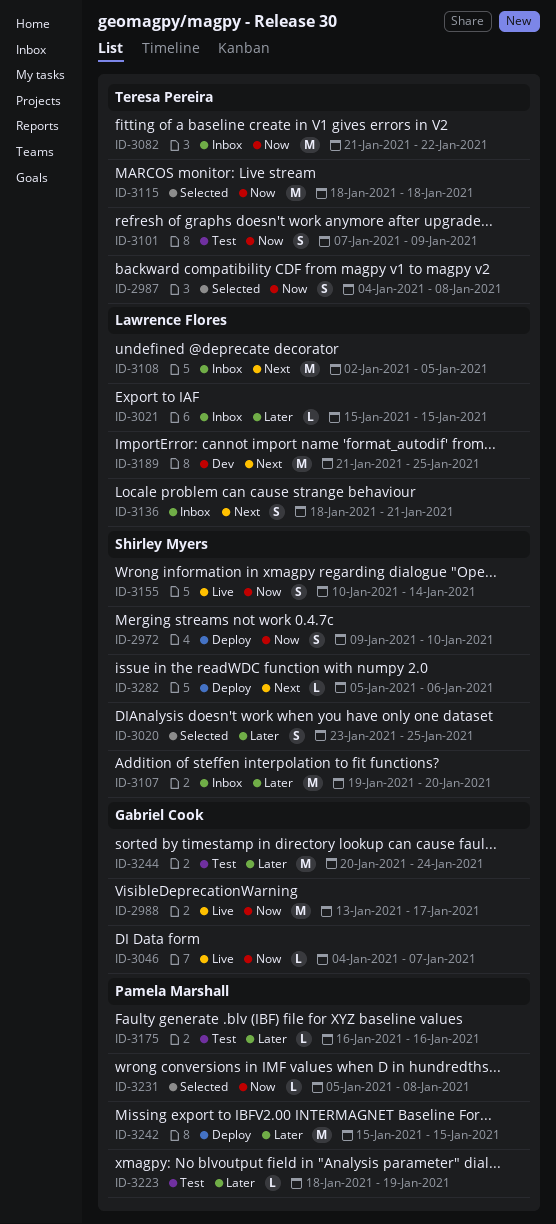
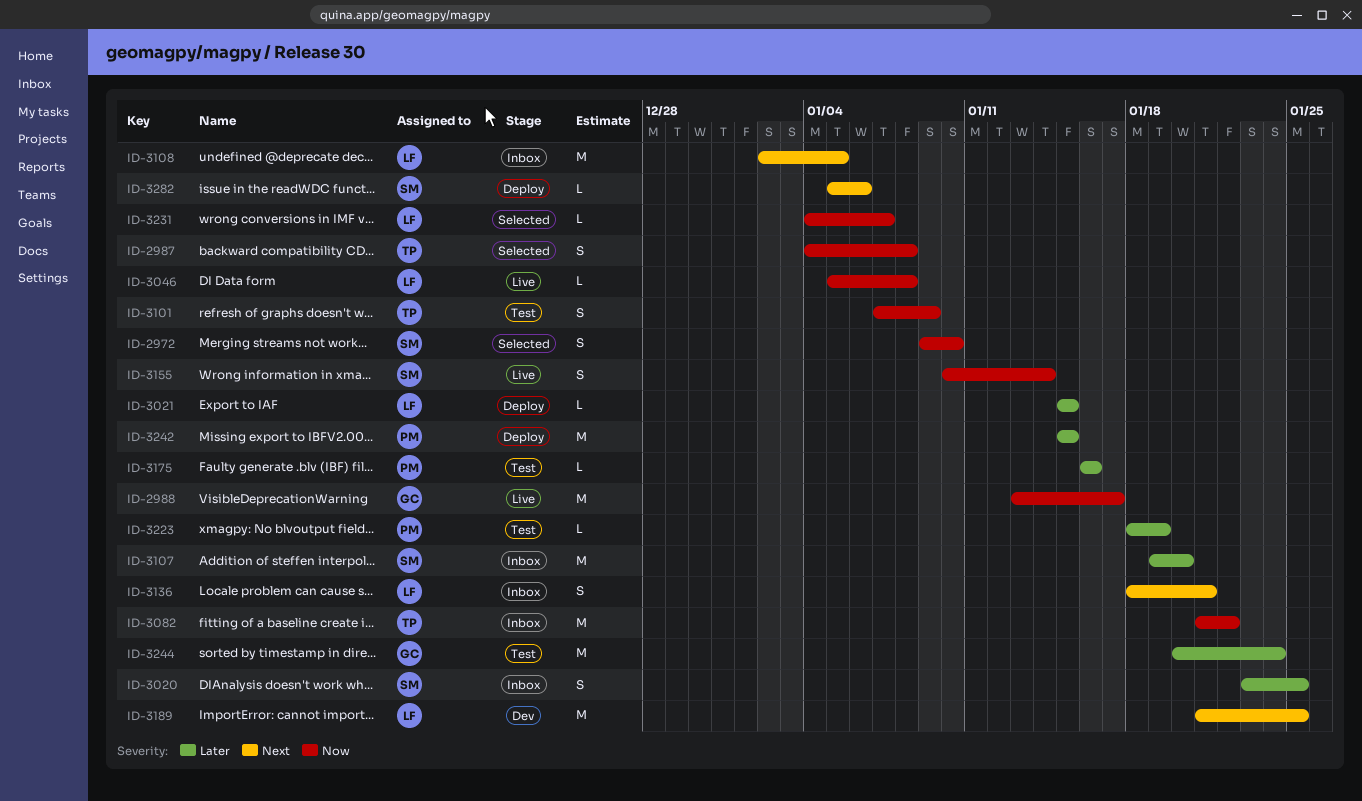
ID-2972, status: Deploy -> Selected
ID-3020, status: Selected -> Inbox
ID-3021, status: Inbox -> Deploy
ID-3046, owner: Gabriel Cook -> Lawrence Flores
ID-3046, start: Jan 4 -> Jan 5
ID-3046, due: Jan 7 -> Jan 8
ID-3115: present -> none
ID-3231, owner: Pamela Marshall -> Lawrence Flores
ID-3231, start: Jan 5 -> Jan 4
ID-3231, due: Jan 8 -> Jan 7

